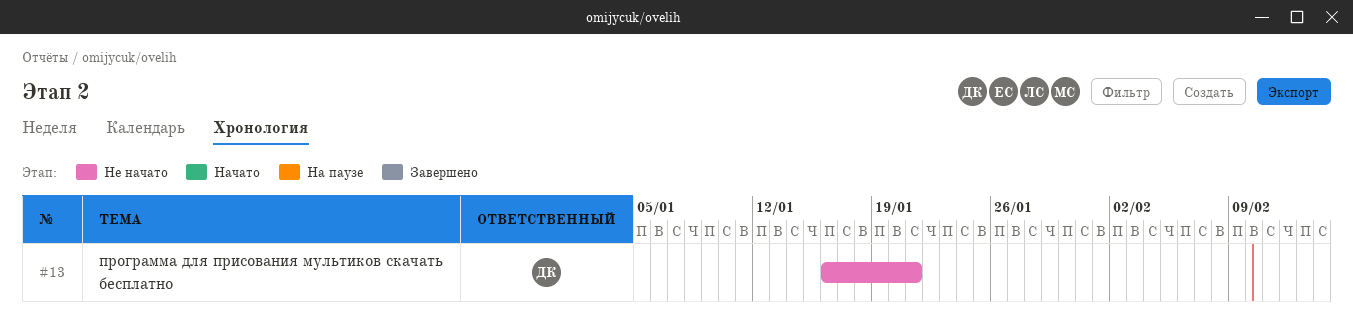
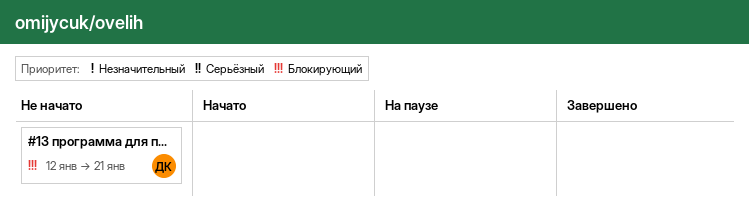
#13, start: Jan 16 -> Jan 12

